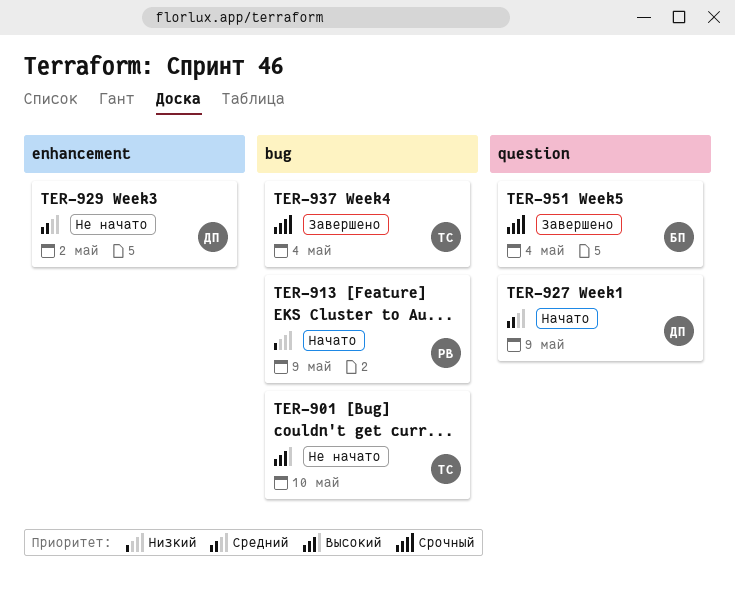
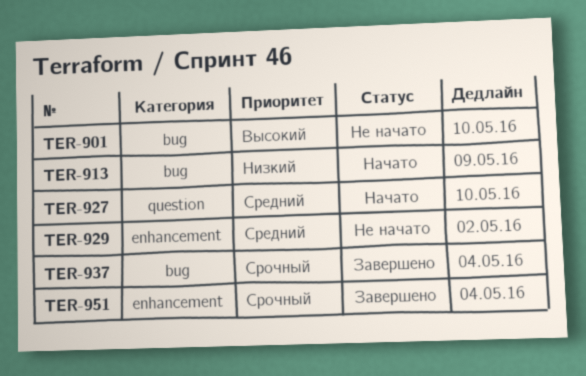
TER-927, due: May 9 -> May 10
TER-951, label: question -> enhancement

